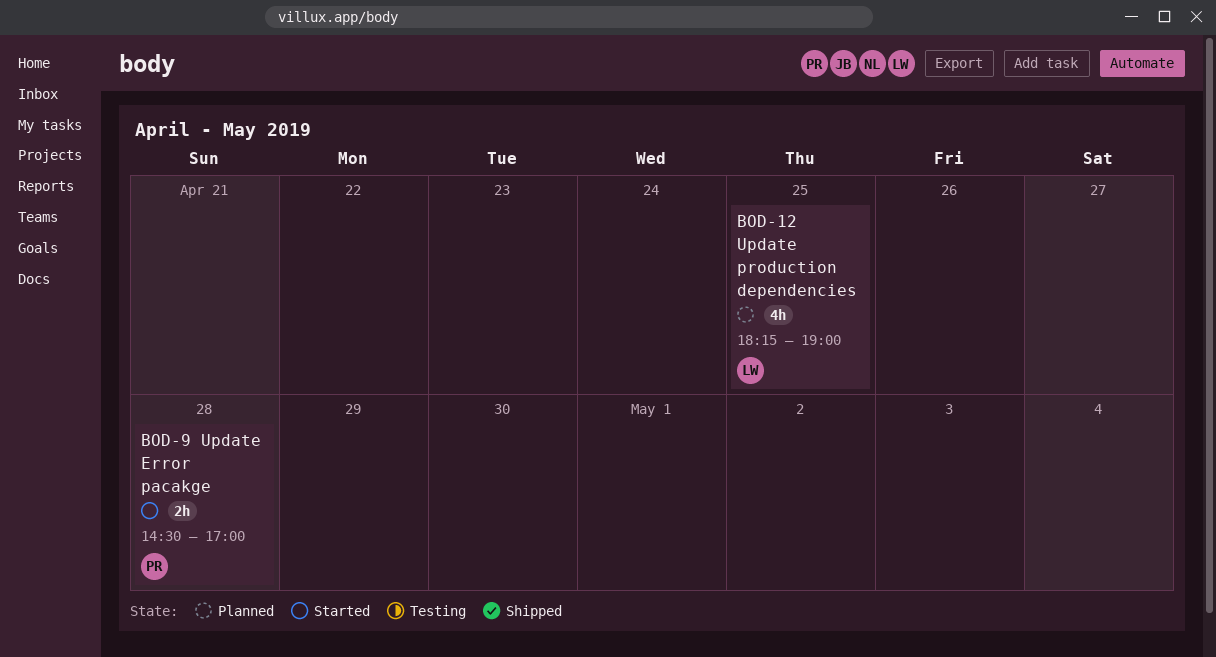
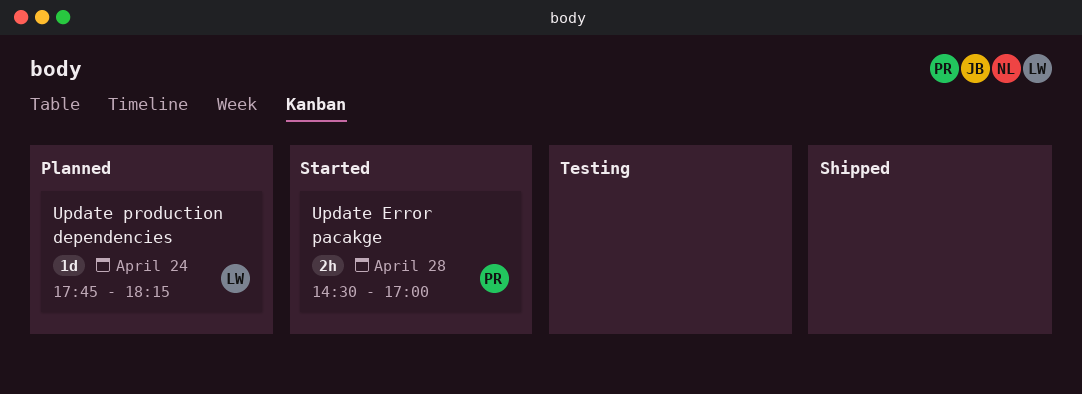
Update production dependencies, estimate: 4h -> 1d
Update production dependencies, day: Apr 25 -> Apr 24
Update production dependencies, begins: 18:15 -> 17:45
Update production dependencies, ends: 19:00 -> 18:15

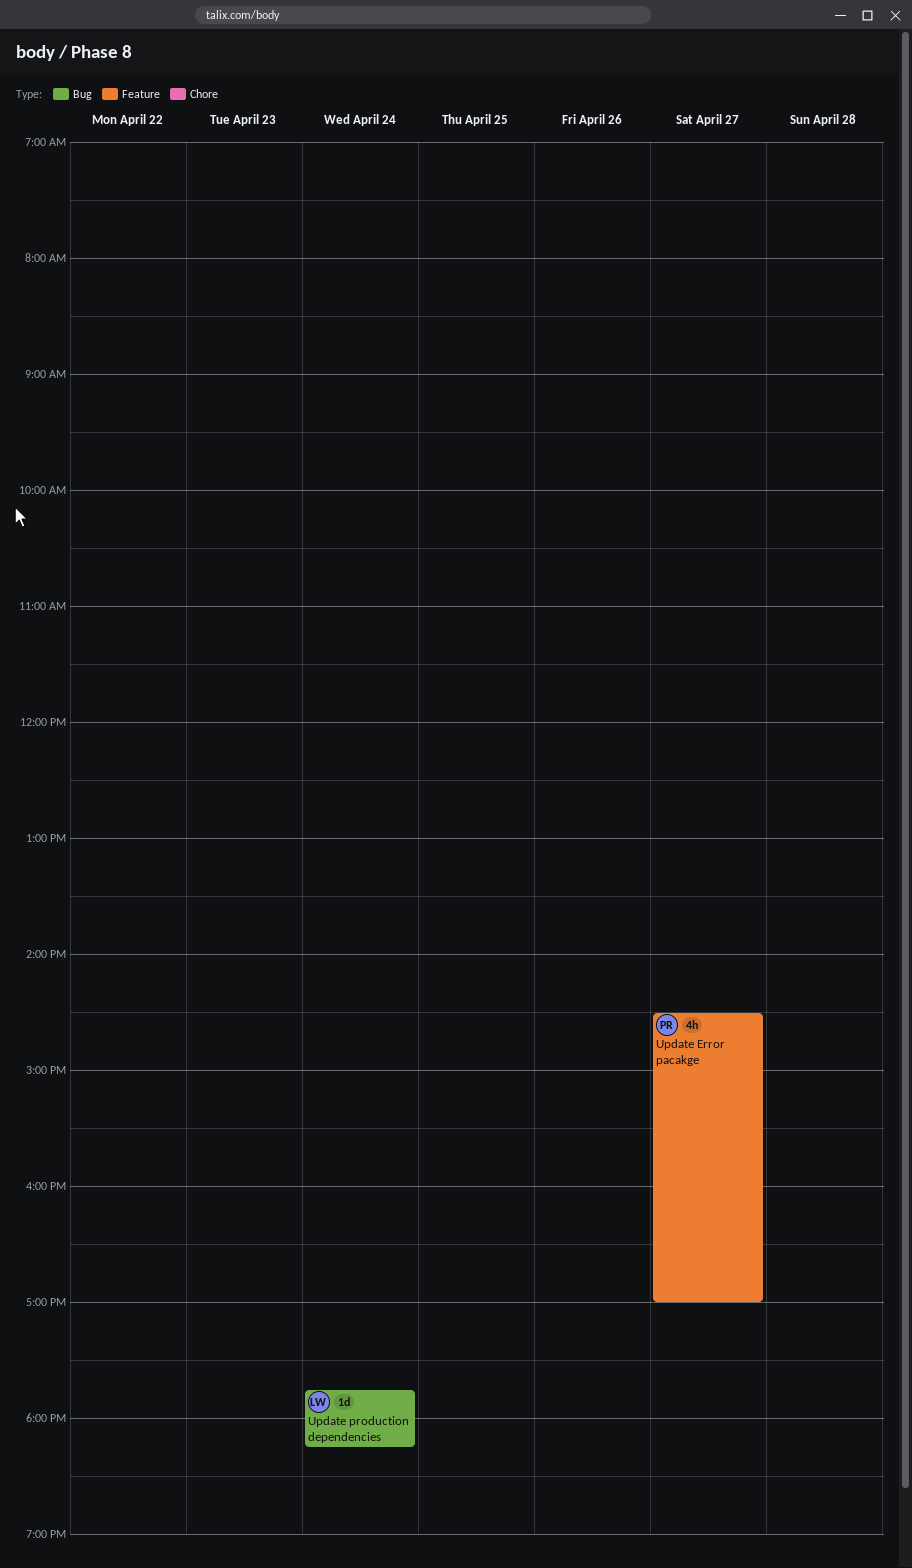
Update Error pacakge, estimate: 2h -> 4h
Update Error pacakge, day: Apr 28 -> Apr 27

